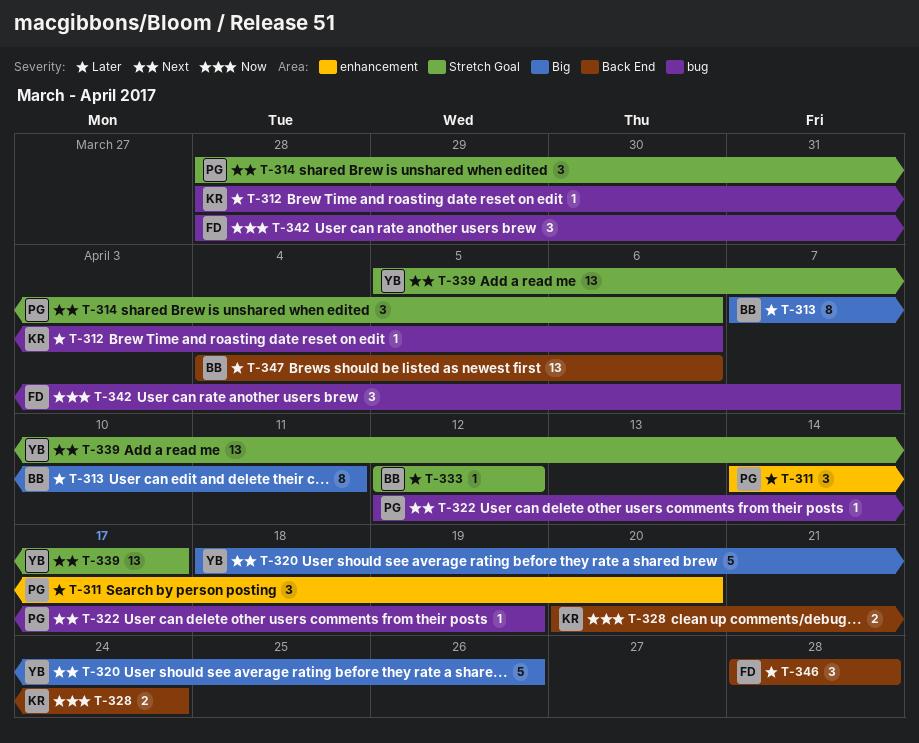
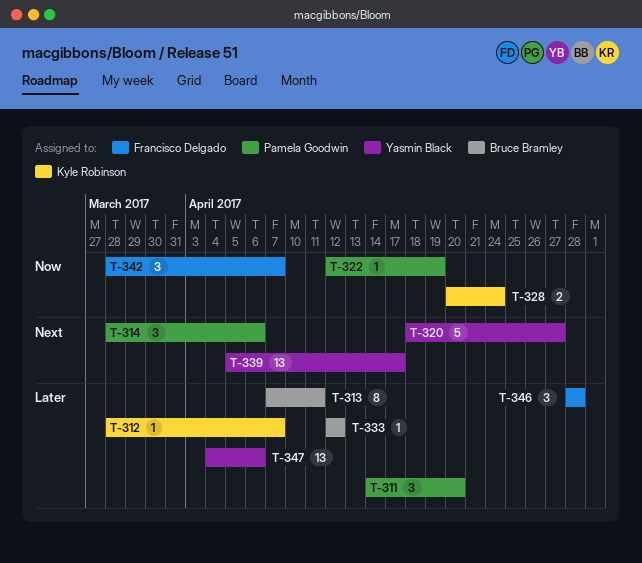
T-312, due: Apr 6 -> Apr 7
T-320, due: Apr 26 -> Apr 27
T-322, priority: Next -> Now
T-347, owner: Bruce Bramley -> Yasmin Black

